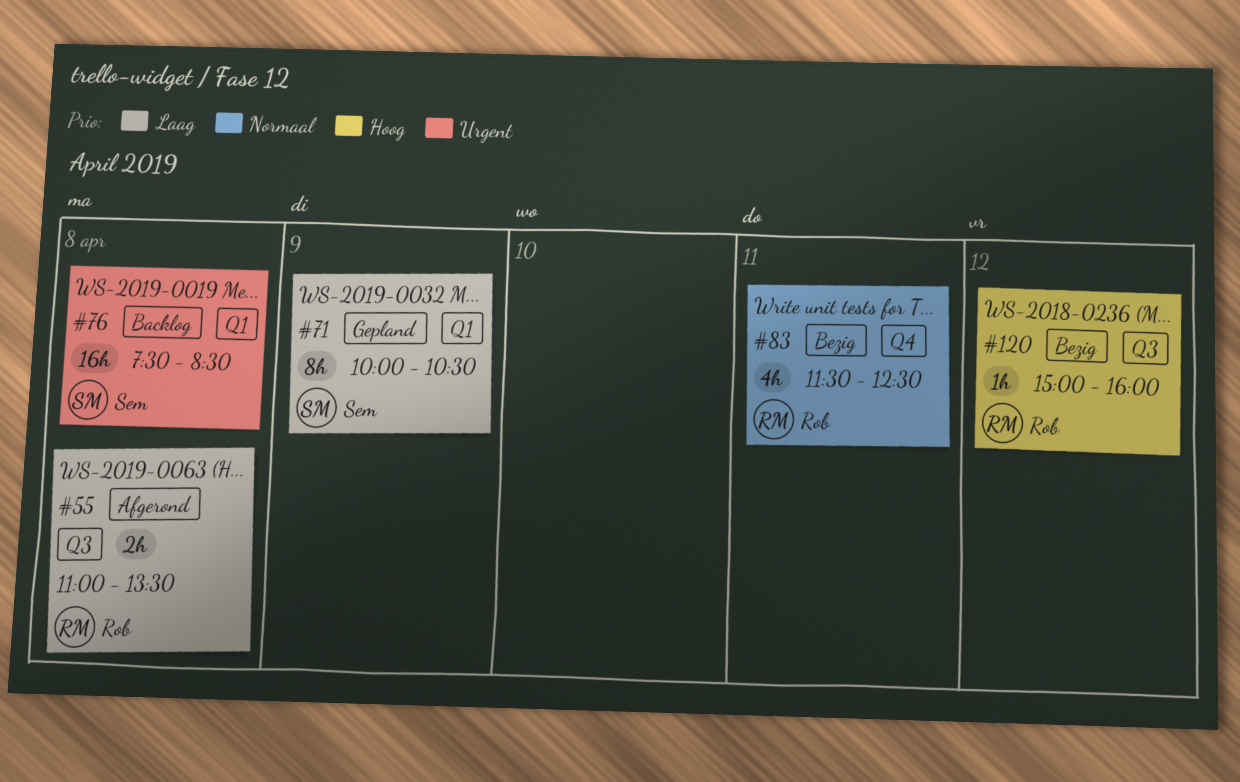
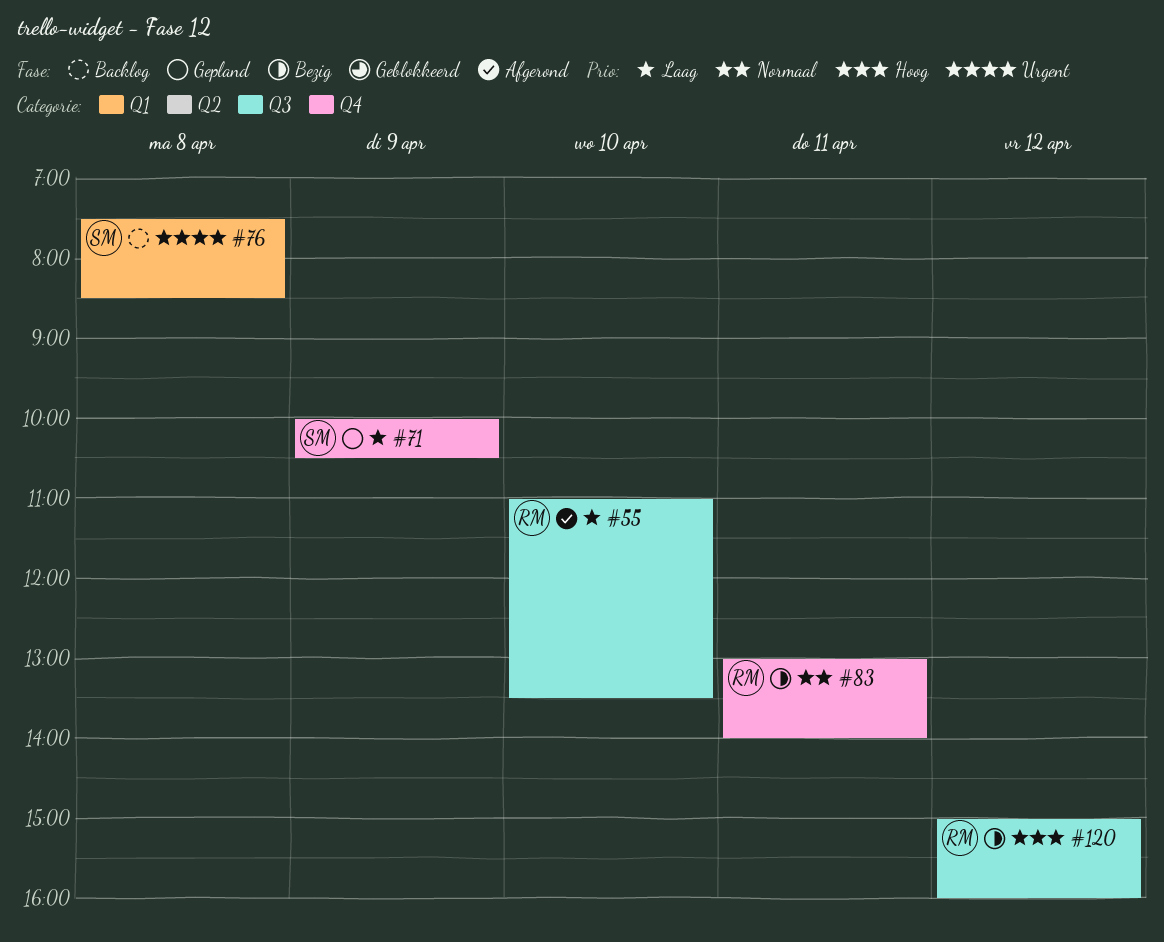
#55, day: Apr 8 -> Apr 10
#71, label: Q1 -> Q4
#83, begins: 11:30 -> 13:00
#83, ends: 12:30 -> 14:00

